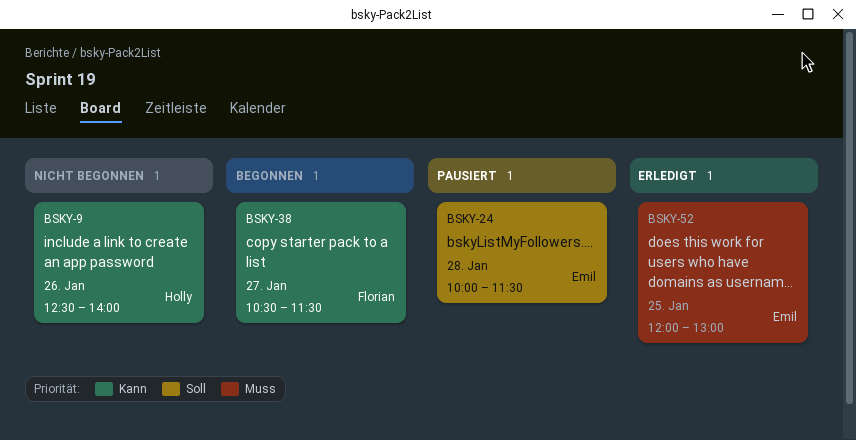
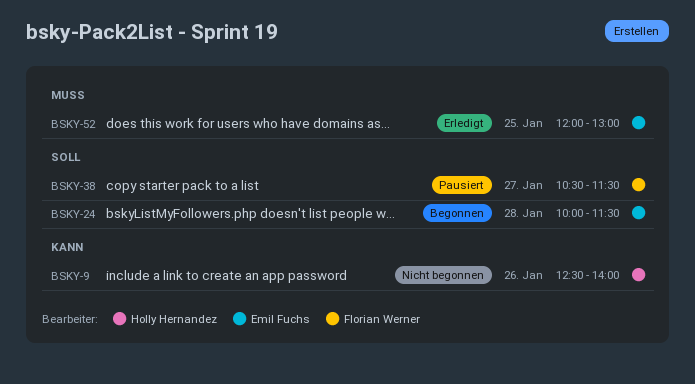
BSKY-24, status: Pausiert -> Begonnen
BSKY-38, status: Begonnen -> Pausiert
BSKY-38, priority: Kann -> Soll

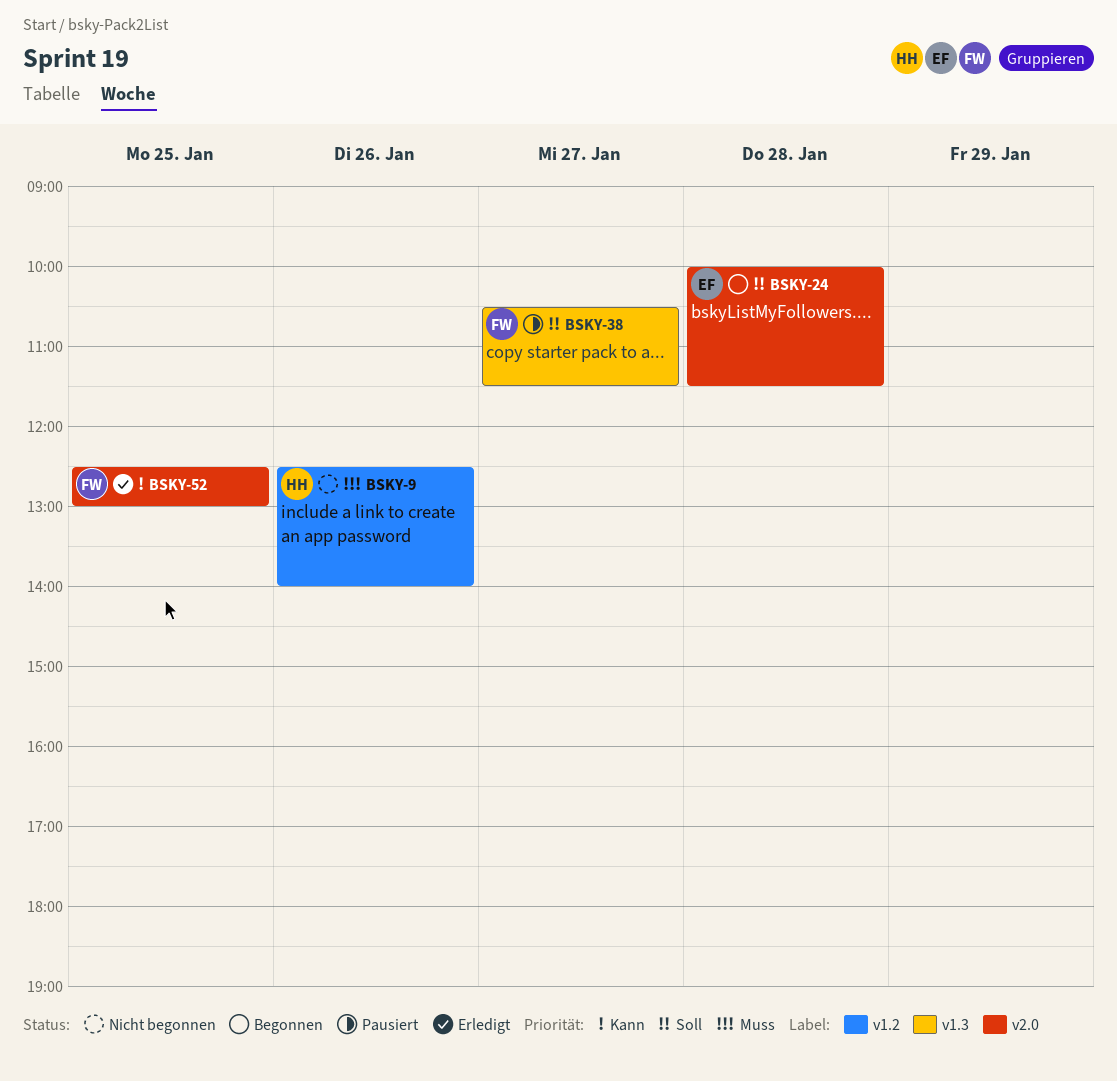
BSKY-9, priority: Kann -> Muss
BSKY-52, owner: Emil Fuchs -> Florian Werner
BSKY-52, priority: Muss -> Kann
BSKY-52, begins: 12:00 -> 12:30

